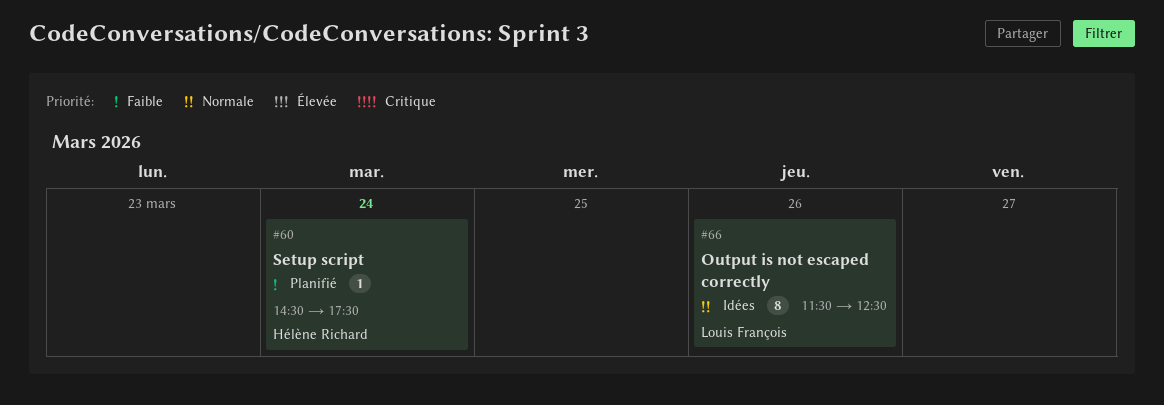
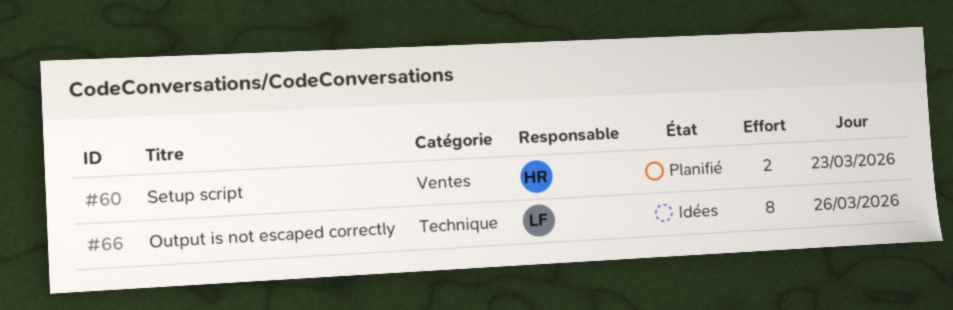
#60, estimate: 1 -> 2
#60, day: Mar 24 -> Mar 23

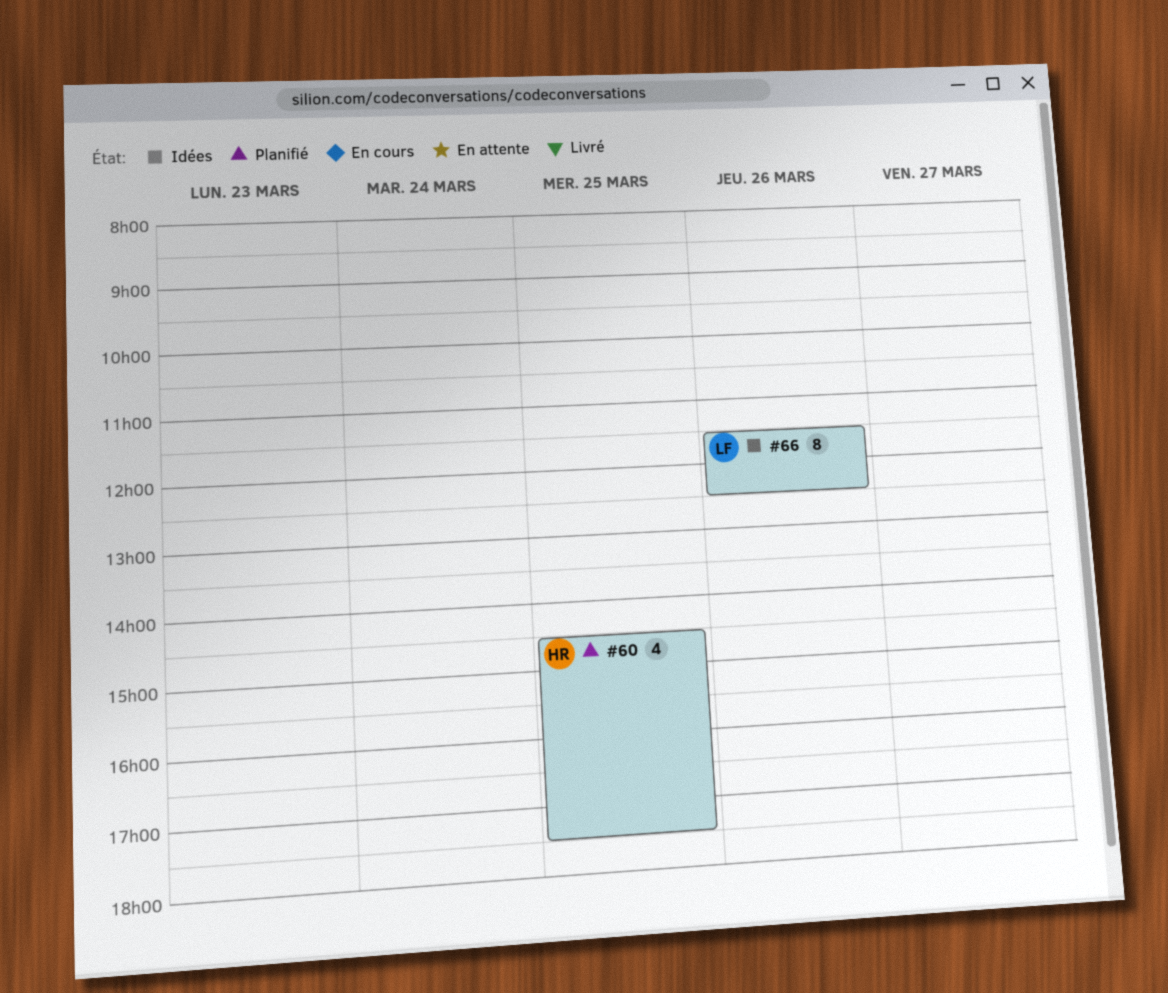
#60, estimate: 2 -> 4
#60, day: Mar 23 -> Mar 25

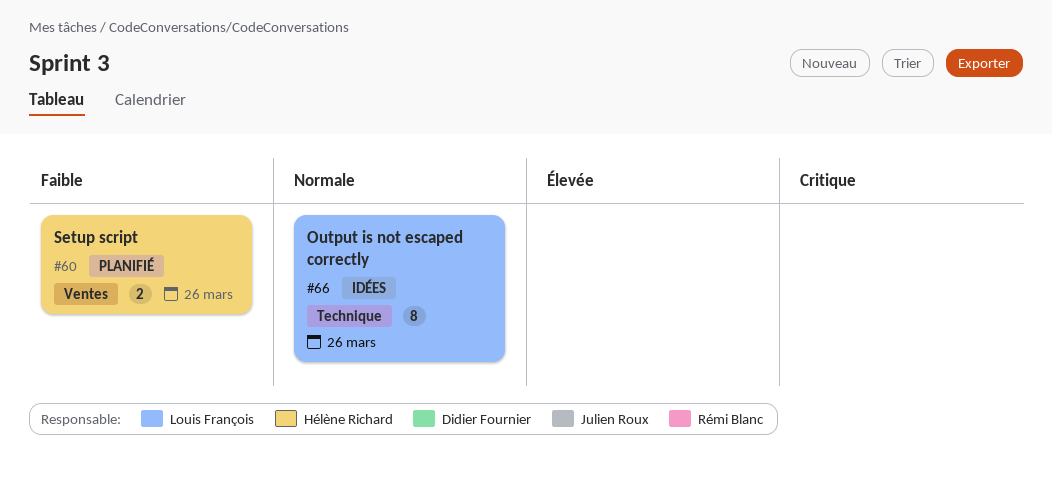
#60, estimate: 4 -> 2
#60, day: Mar 25 -> Mar 26

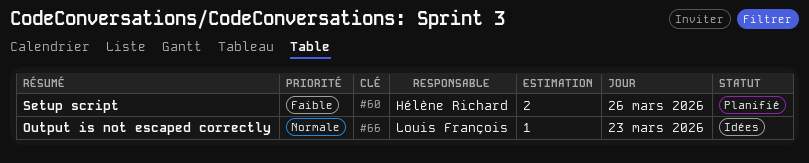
#66, estimate: 8 -> 1
#66, day: Mar 26 -> Mar 23

